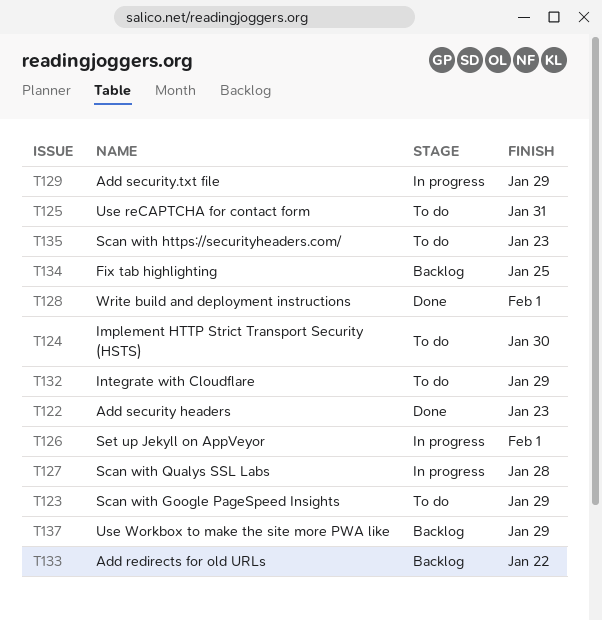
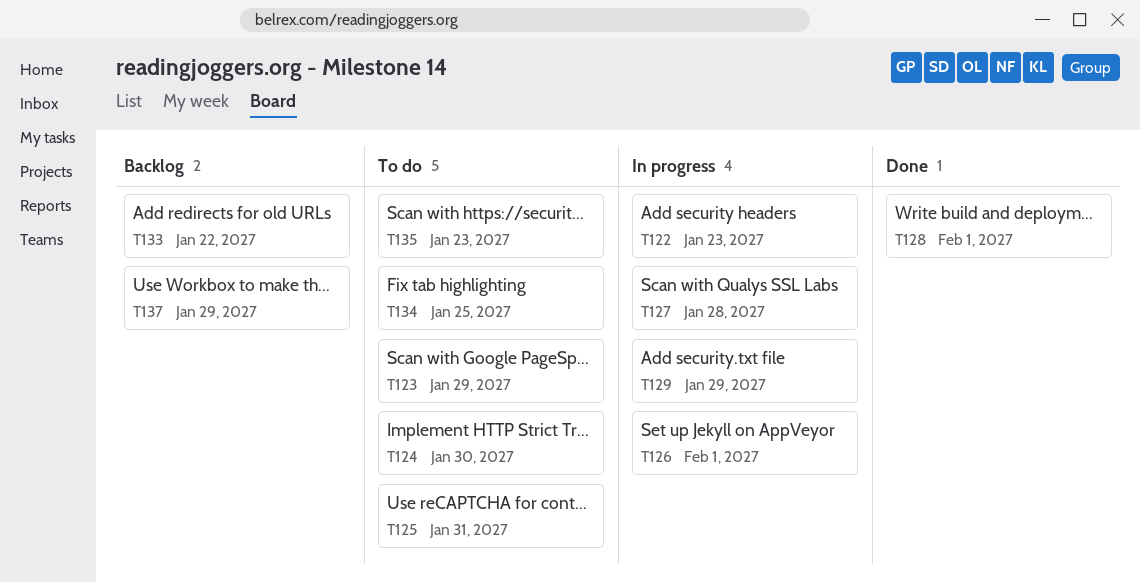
T122, status: Done -> In progress
T132: present -> none
T134, status: Backlog -> To do

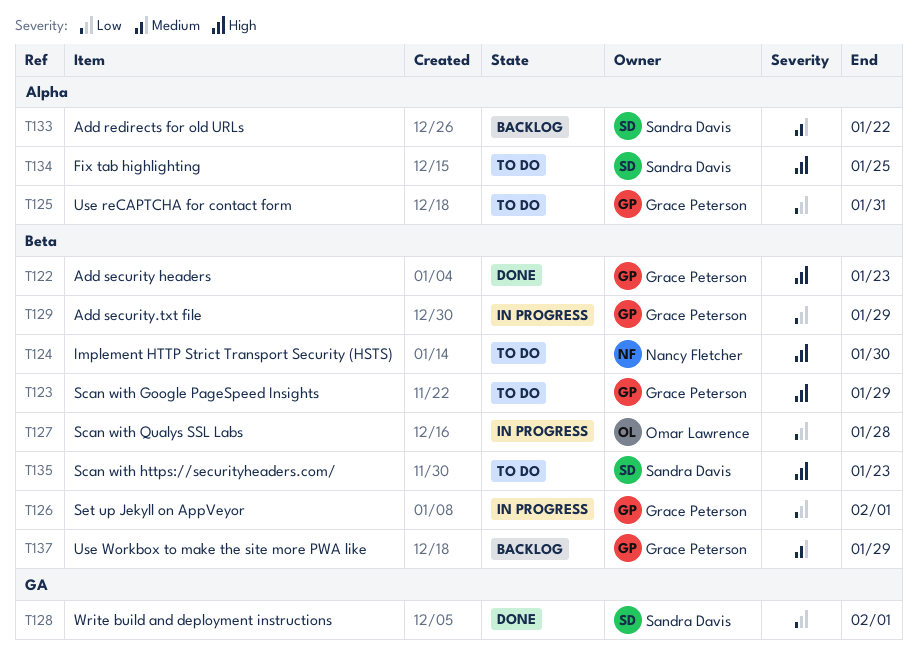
T122, status: In progress -> Done

